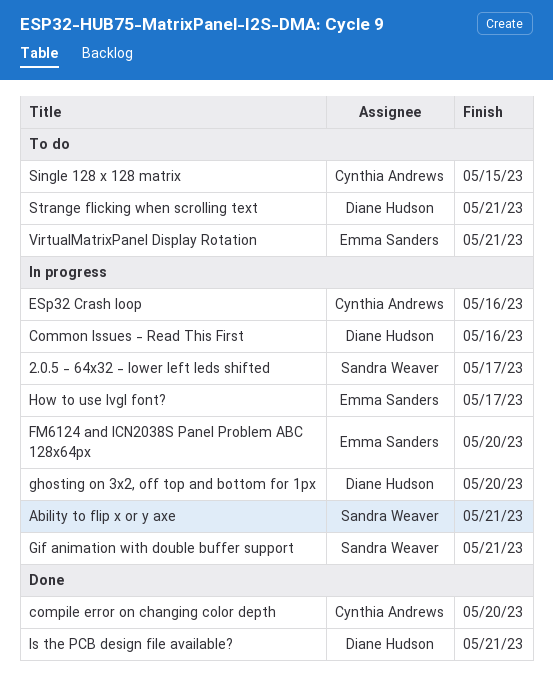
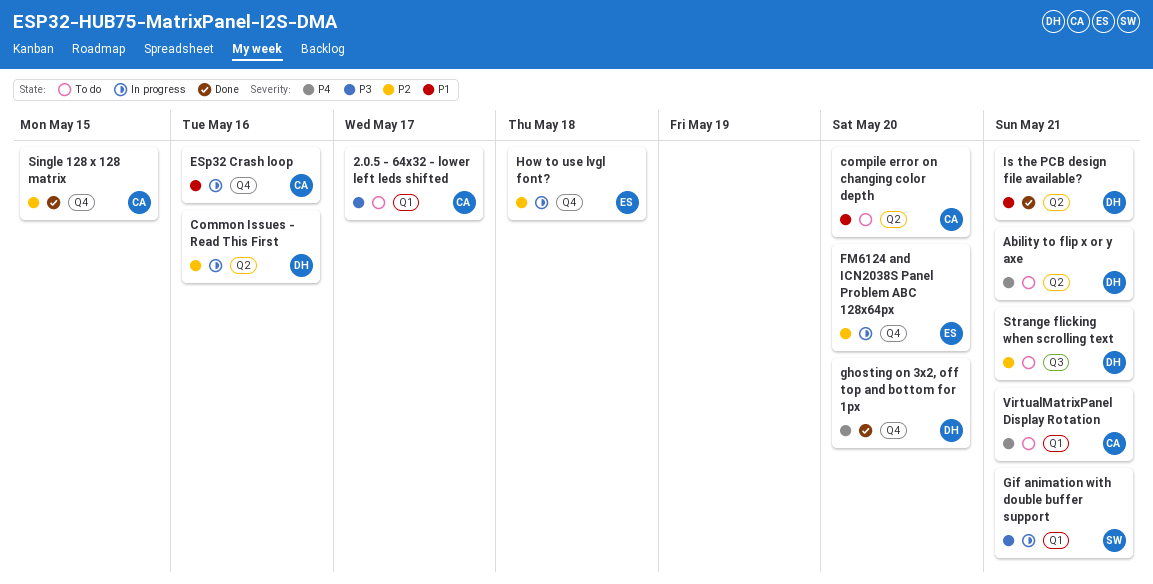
2.0.5 - 64x32 - lower left leds shifted, status: In progress -> To do
2.0.5 - 64x32 - lower left leds shifted, owner: Sandra Weaver -> Cynthia Andrews
Ability to flip x or y axe, status: In progress -> To do
Ability to flip x or y axe, owner: Sandra Weaver -> Diane Hudson
compile error on changing color depth, status: Done -> To do
ghosting on 3x2, off top and bottom for 1px, status: In progress -> Done
How to use lvgl font?, due: May 17 -> May 18
Single 128 x 128 matrix, status: To do -> Done
VirtualMatrixPanel Display Rotation, owner: Emma Sanders -> Cynthia Andrews

